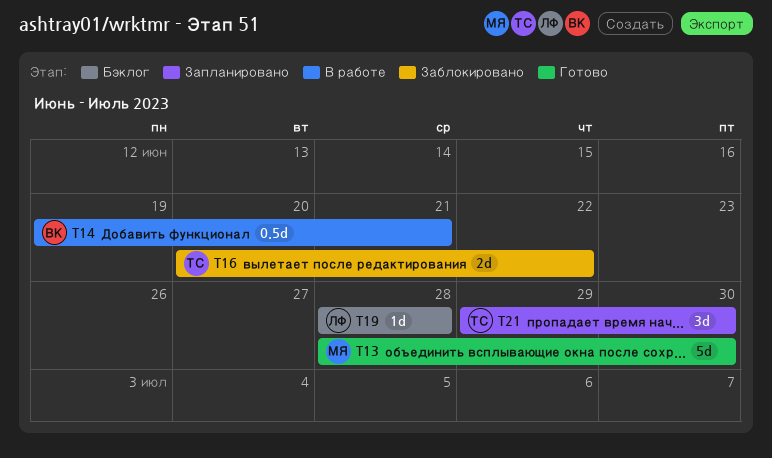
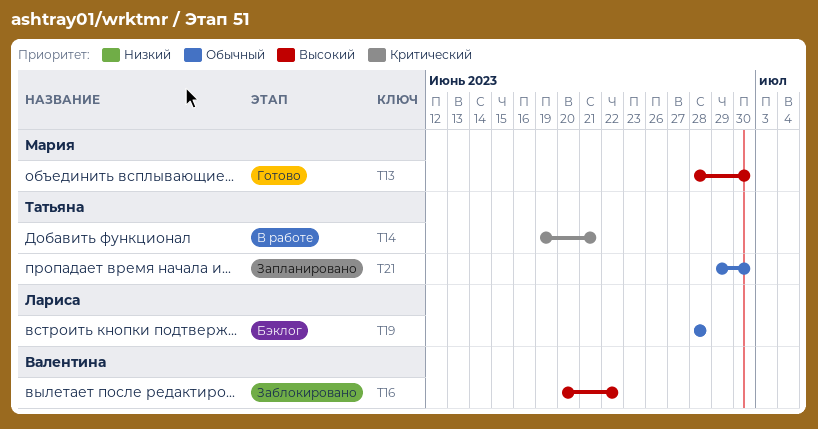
T14, owner: Валентина -> Татьяна
T16, owner: Татьяна -> Валентина

